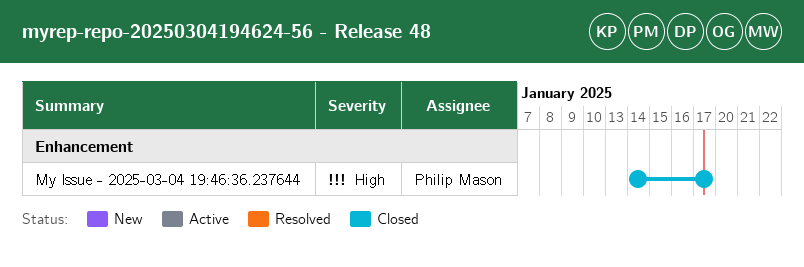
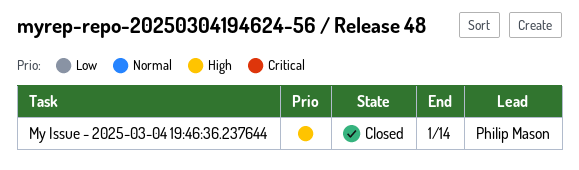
My Issue - 2025-03-04 19:46:36.237644, due: Jan 17 -> Jan 14

